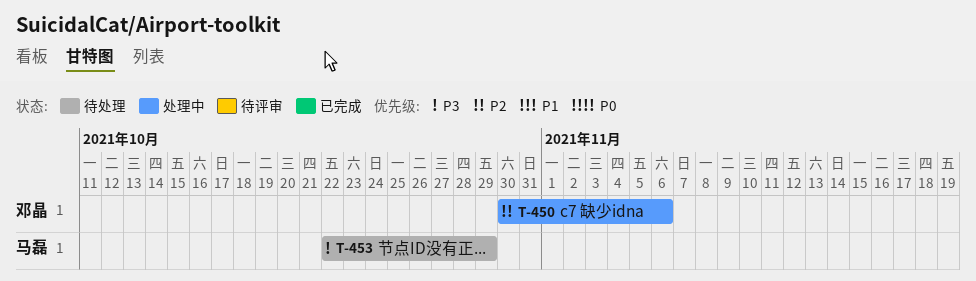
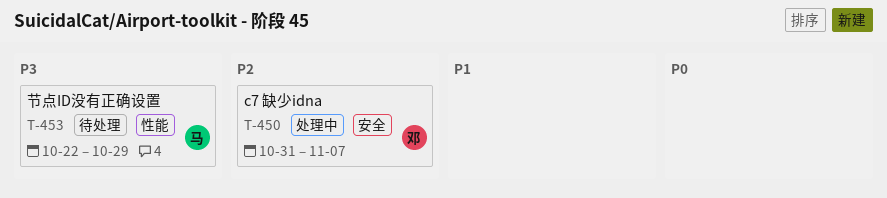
T-450, start: Oct 30 -> Oct 31
T-450, due: Nov 6 -> Nov 7

